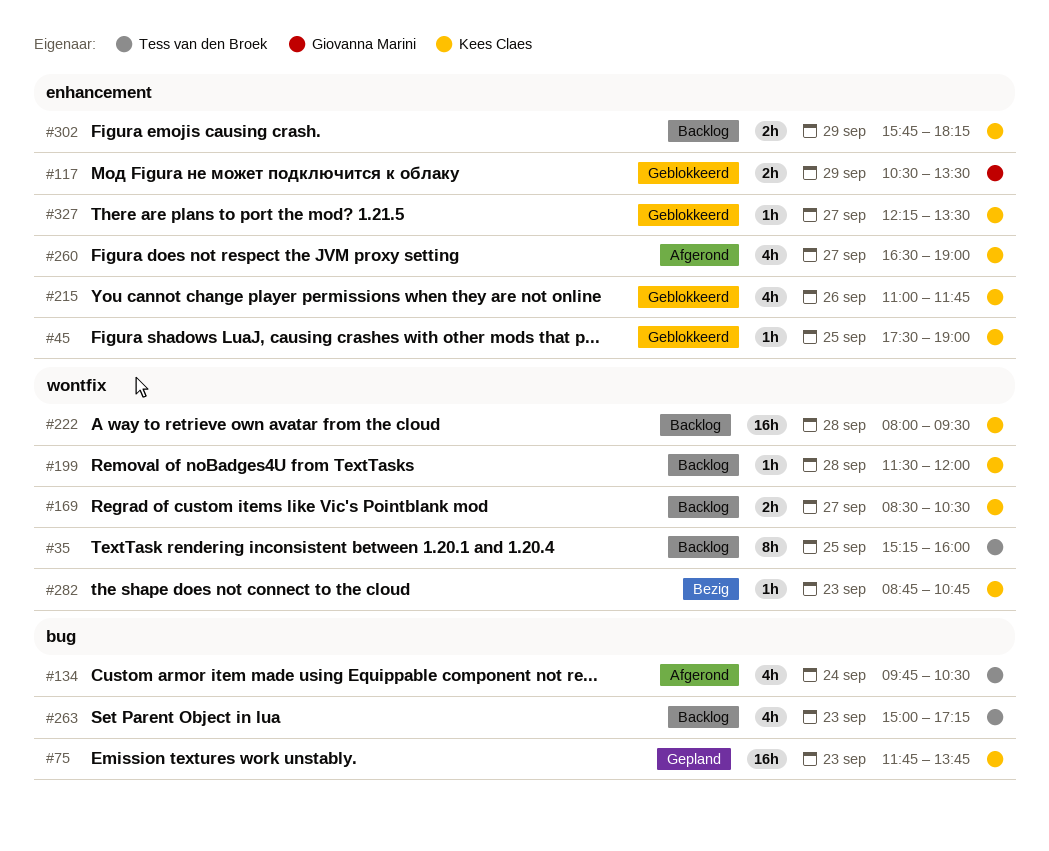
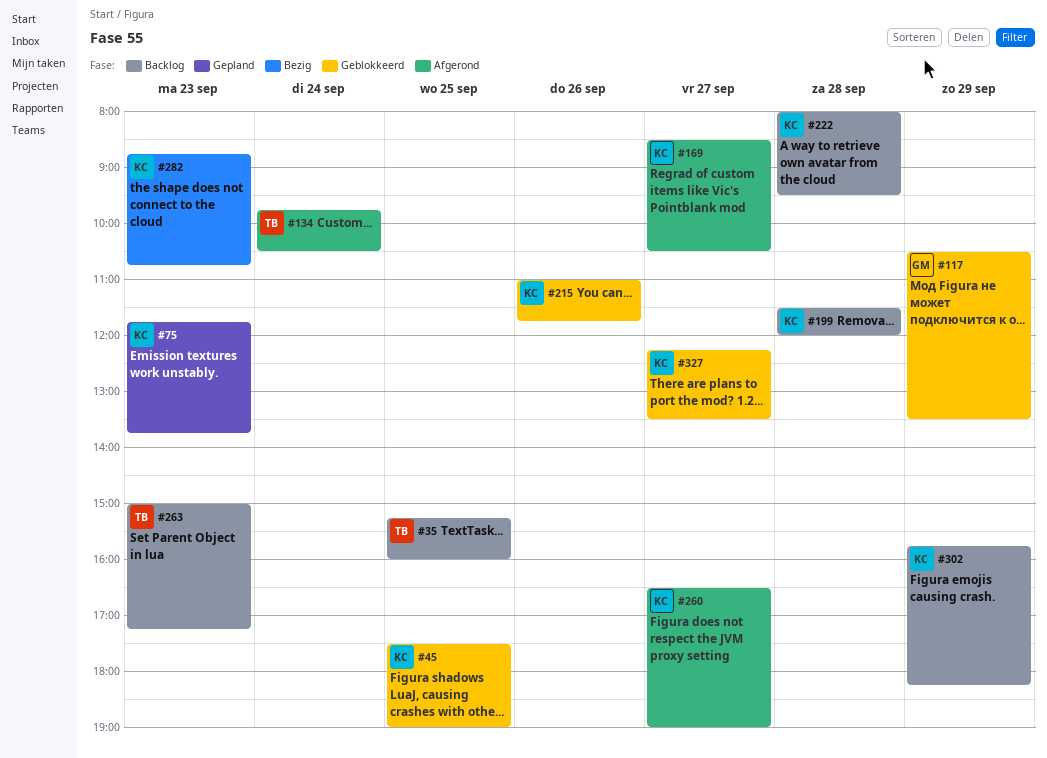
#169, status: Backlog -> Afgerond

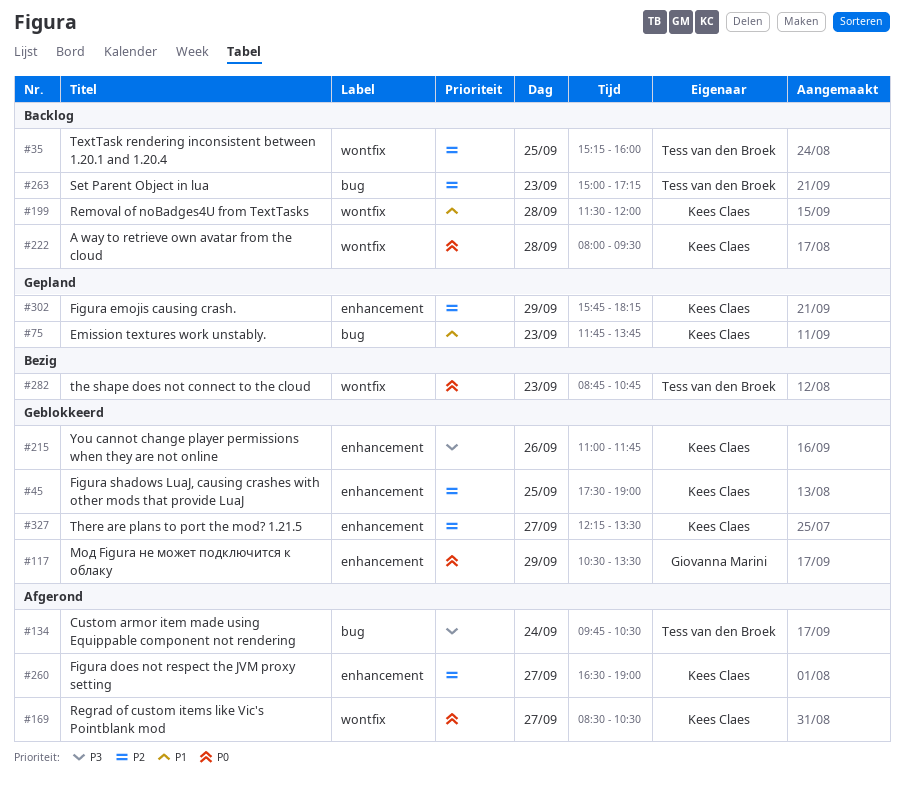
#282, owner: Kees Claes -> Tess van den Broek
#302, status: Backlog -> Gepland

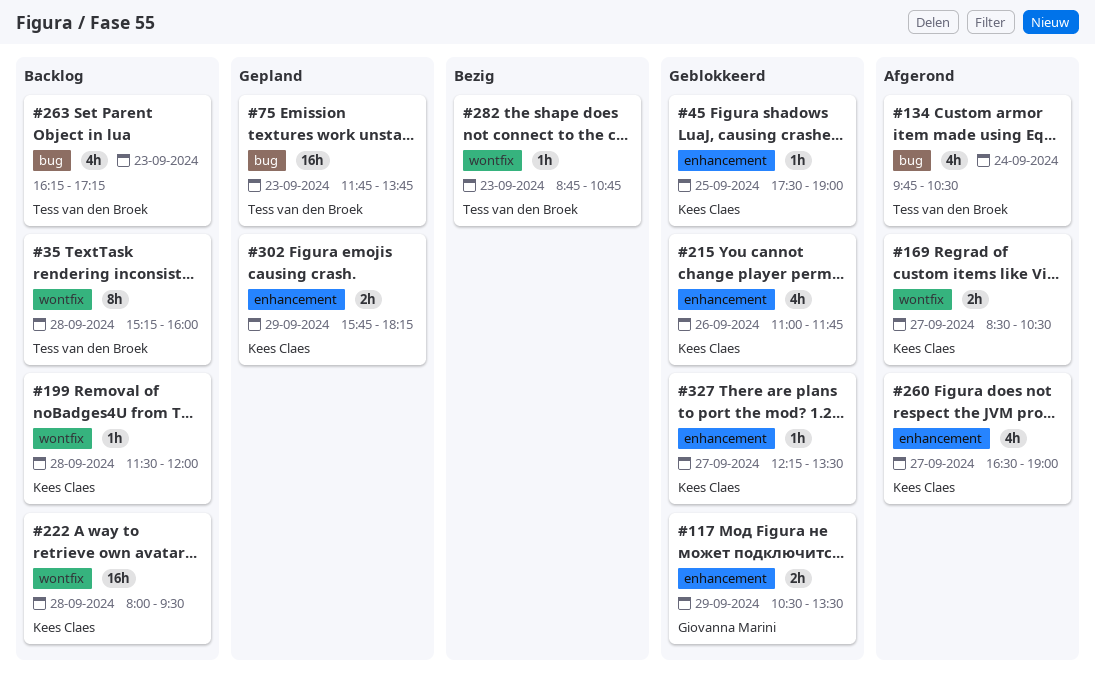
#35, day: Sep 25 -> Sep 28
#75, owner: Kees Claes -> Tess van den Broek
#263, begins: 15:00 -> 16:15

